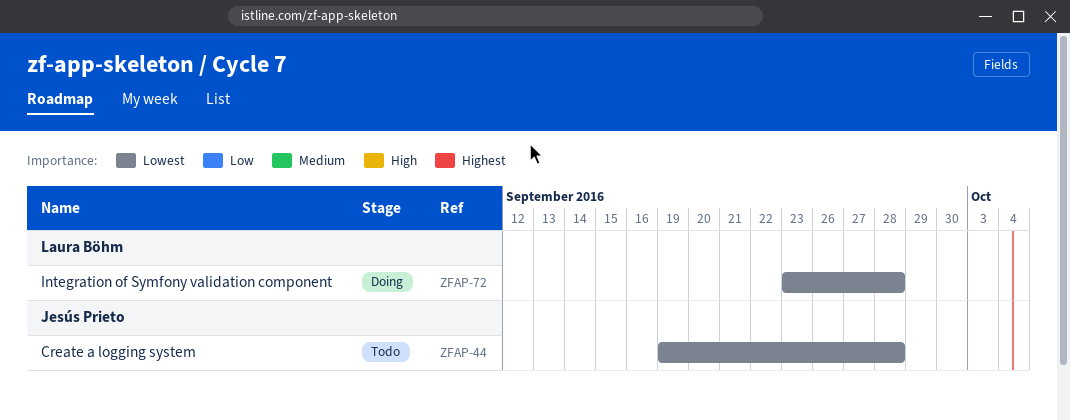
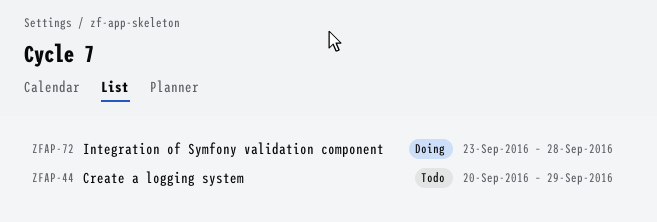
ZFAP-44, start: Sep 19 -> Sep 20
ZFAP-44, due: Sep 28 -> Sep 29

